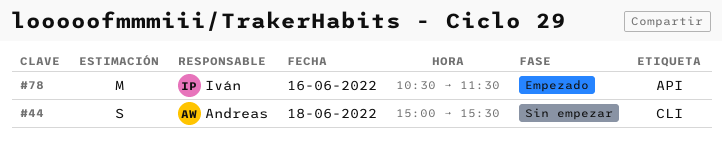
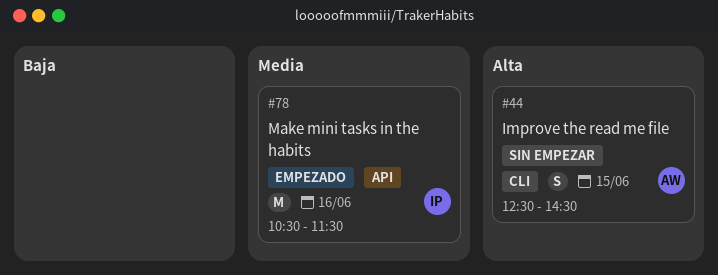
#44, day: Jun 18 -> Jun 15
#44, begins: 15:00 -> 12:30
#44, ends: 15:30 -> 14:30

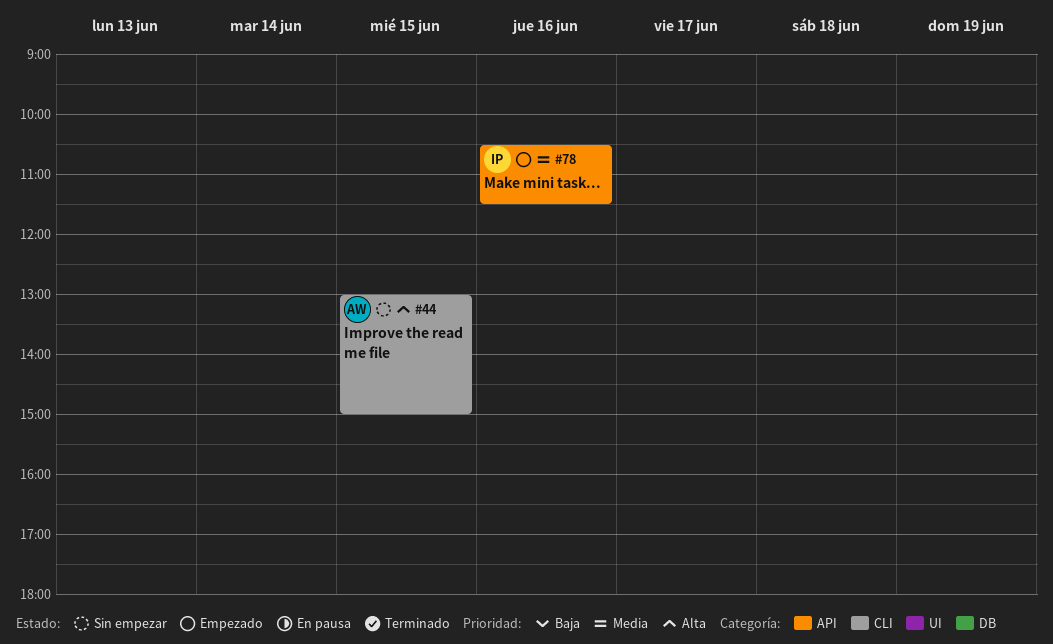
#44, begins: 12:30 -> 13:00
#44, ends: 14:30 -> 15:00

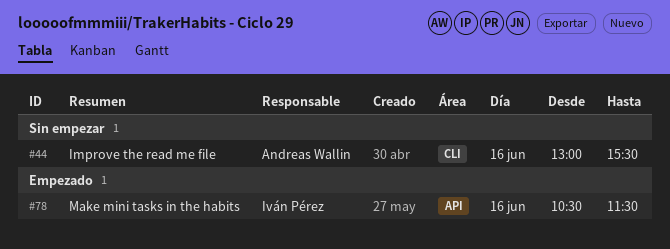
#44, day: Jun 15 -> Jun 16
#44, ends: 15:00 -> 15:30

